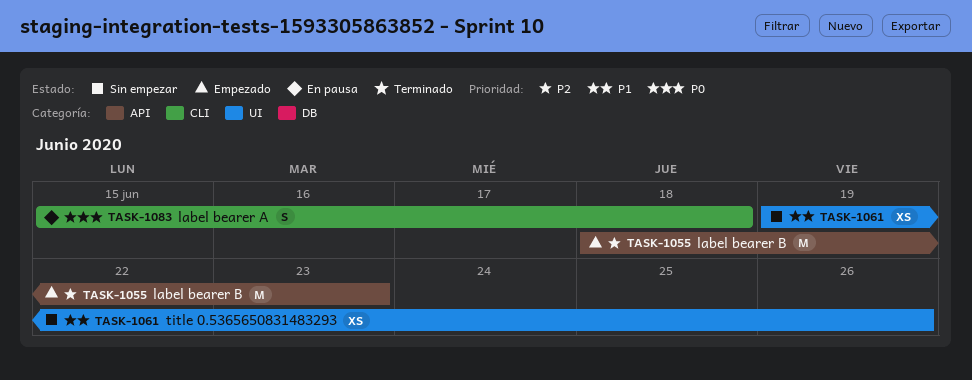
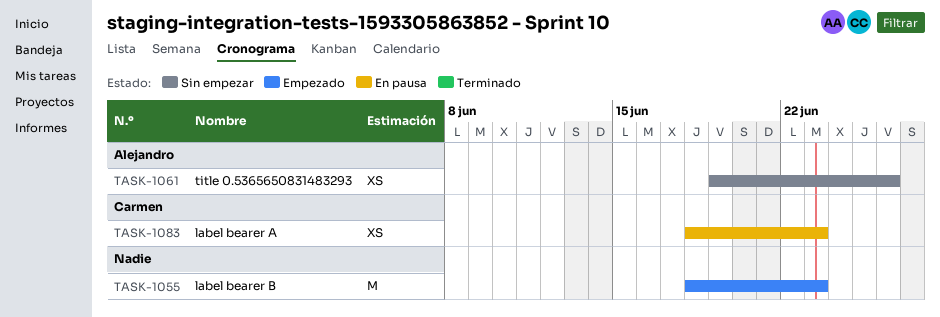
TASK-1083, estimate: S -> XS
TASK-1083, start: Jun 15 -> Jun 18
TASK-1083, due: Jun 18 -> Jun 23

